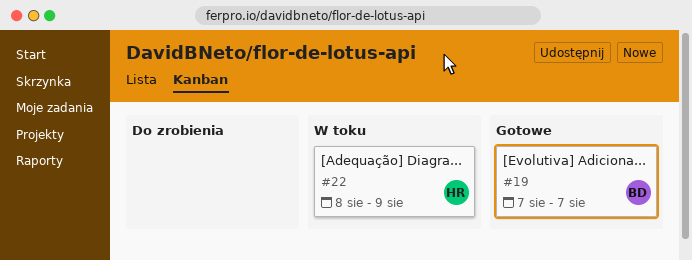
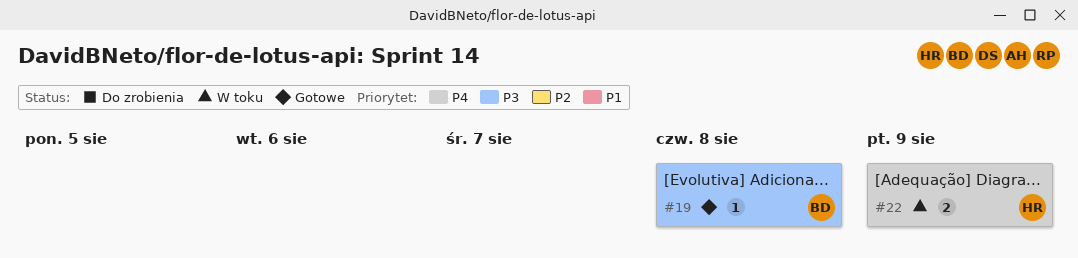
#19, due: Aug 7 -> Aug 8

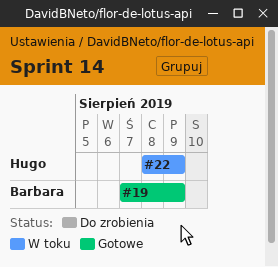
#19, due: Aug 8 -> Aug 9

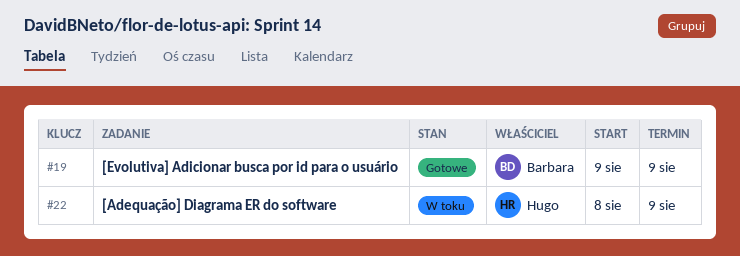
#19, start: Aug 7 -> Aug 9

